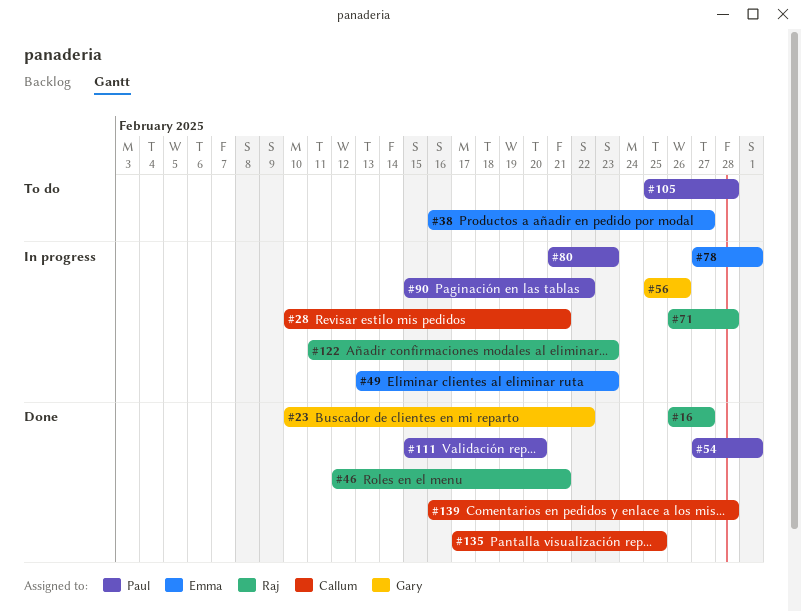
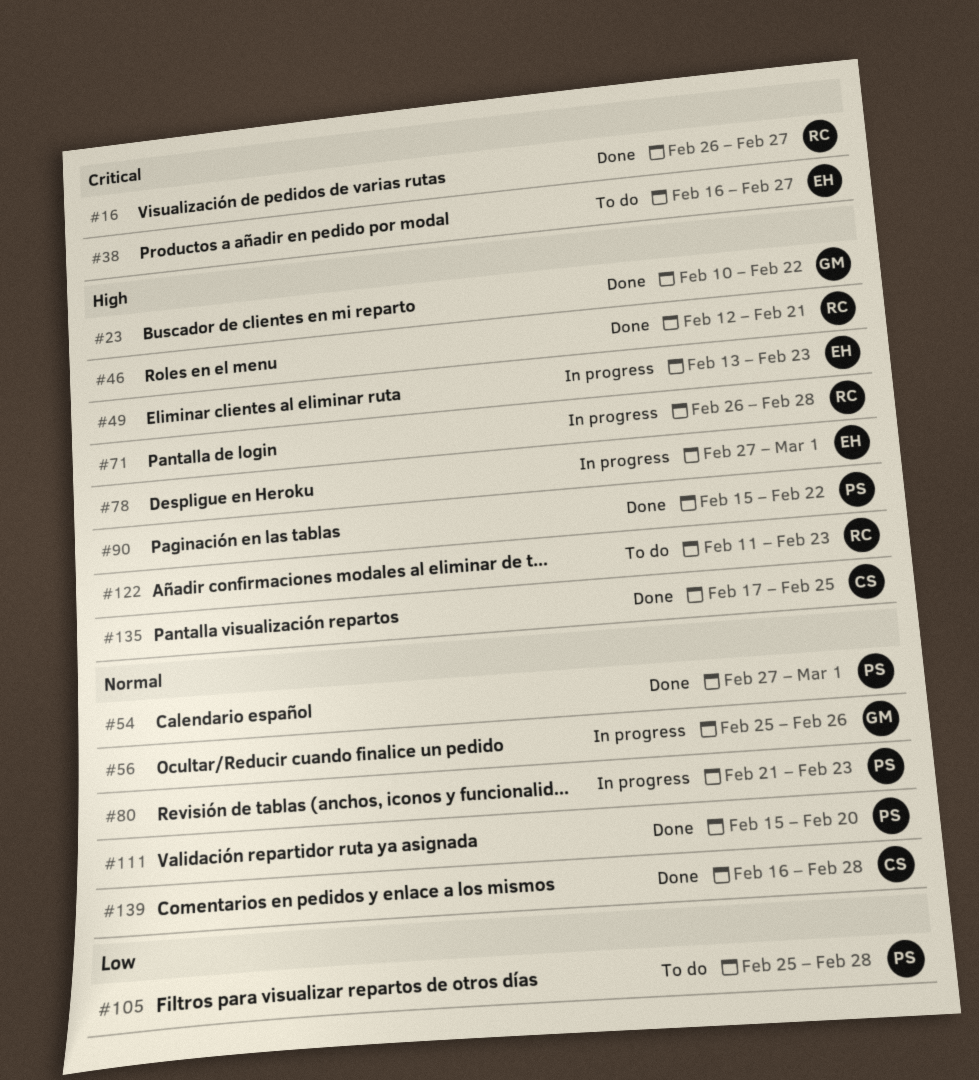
#28: present -> none
#90, status: In progress -> Done
#122, status: In progress -> To do

